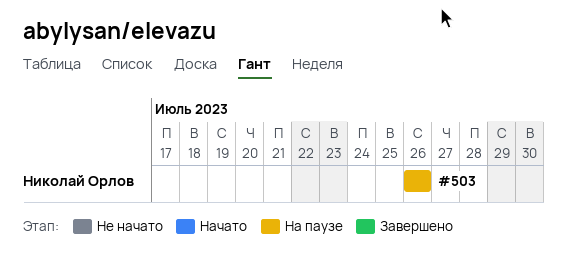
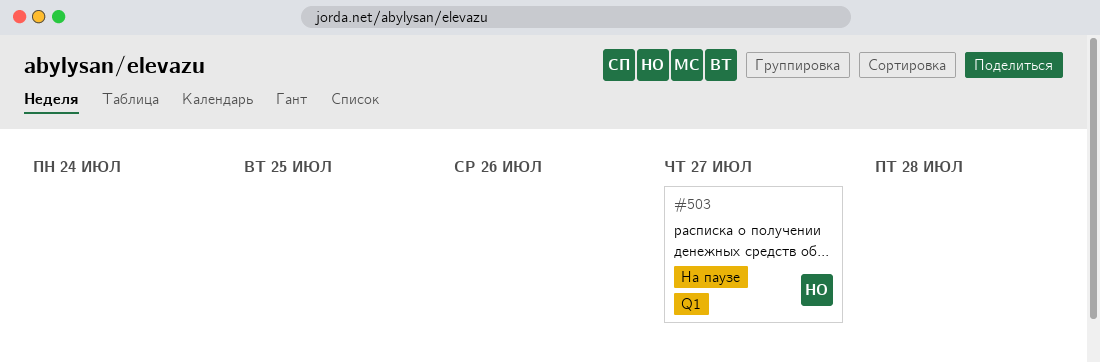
#503, due: Jul 26 -> Jul 27

